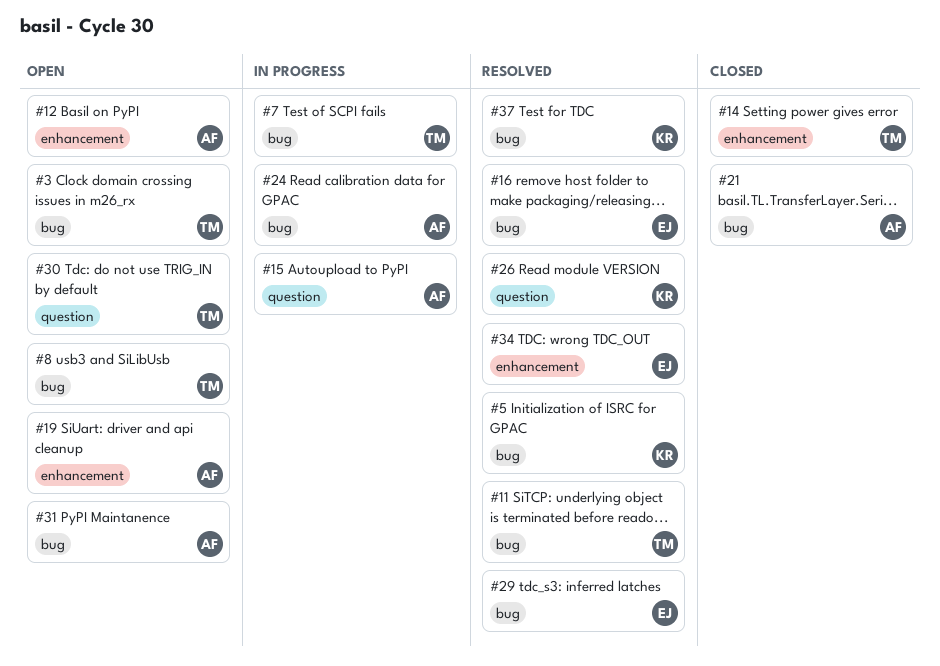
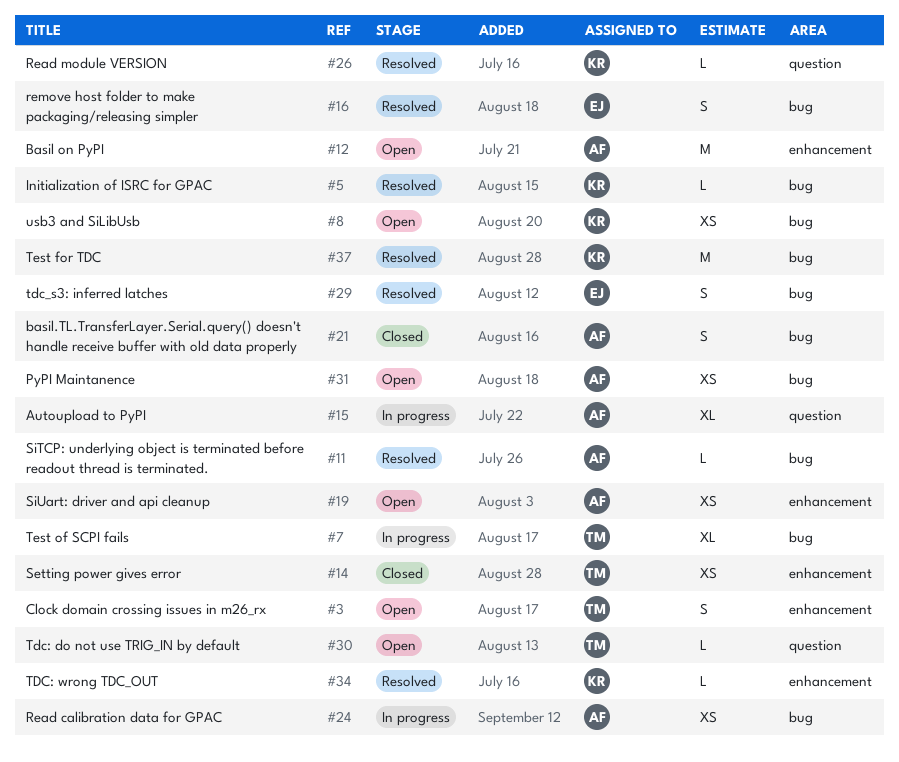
#3, label: bug -> enhancement
#8, owner: TM -> KR
#11, owner: TM -> AF
#34, owner: EJ -> KR

